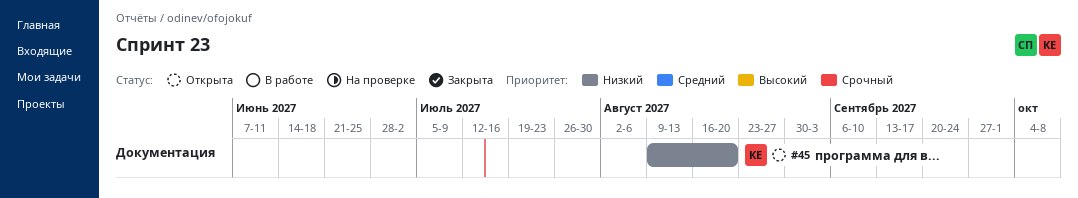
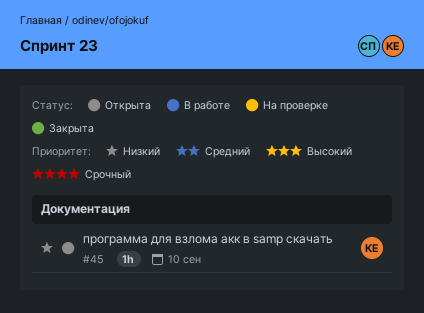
#45, due: Aug 20 -> Sep 10

